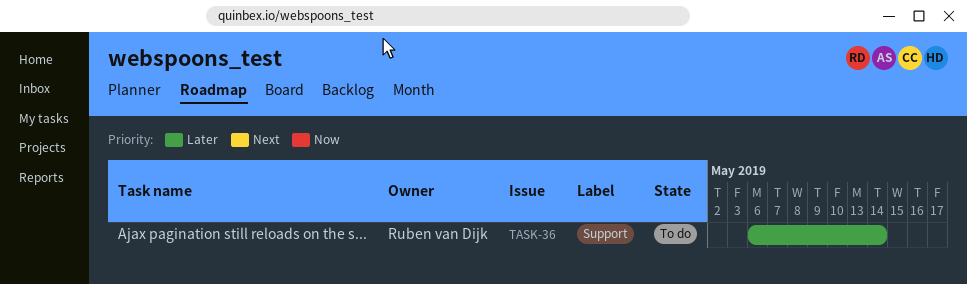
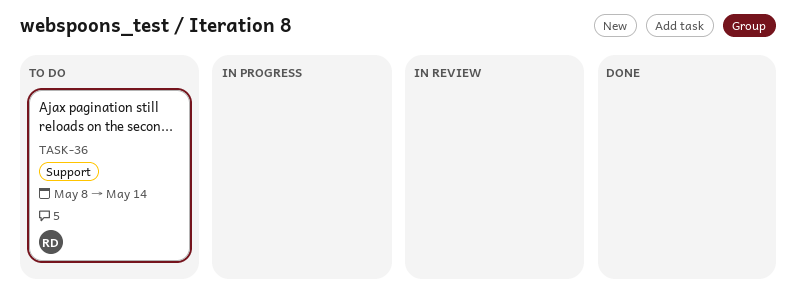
TASK-36, start: May 6 -> May 8

